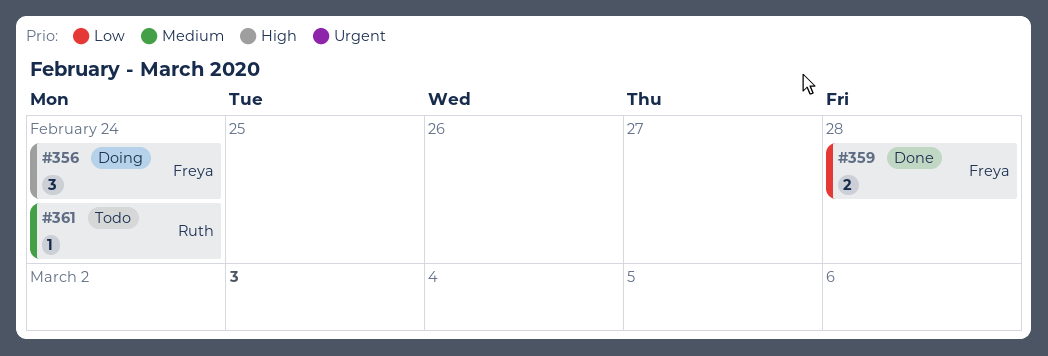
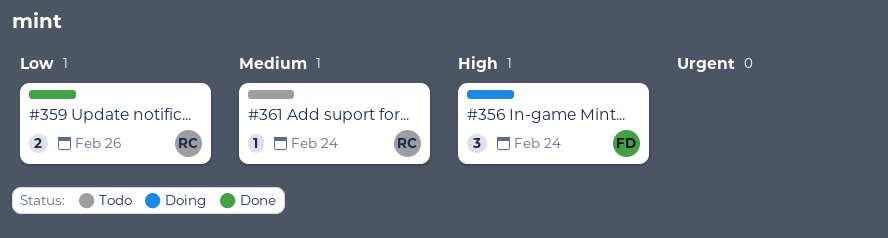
#359, owner: Freya -> Ruth
#359, due: Feb 28 -> Feb 26

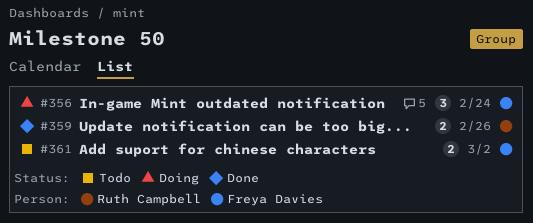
#361, owner: Ruth Campbell -> Freya Davies
#361, estimate: 1 -> 2
#361, due: Feb 24 -> Mar 2

